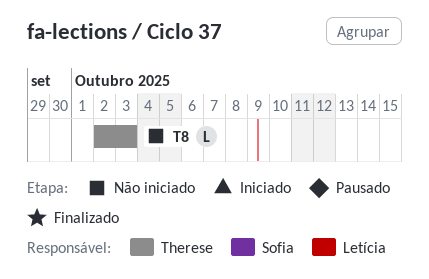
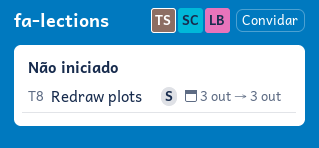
T8, estimate: L -> S
T8, start: Oct 2 -> Oct 3

